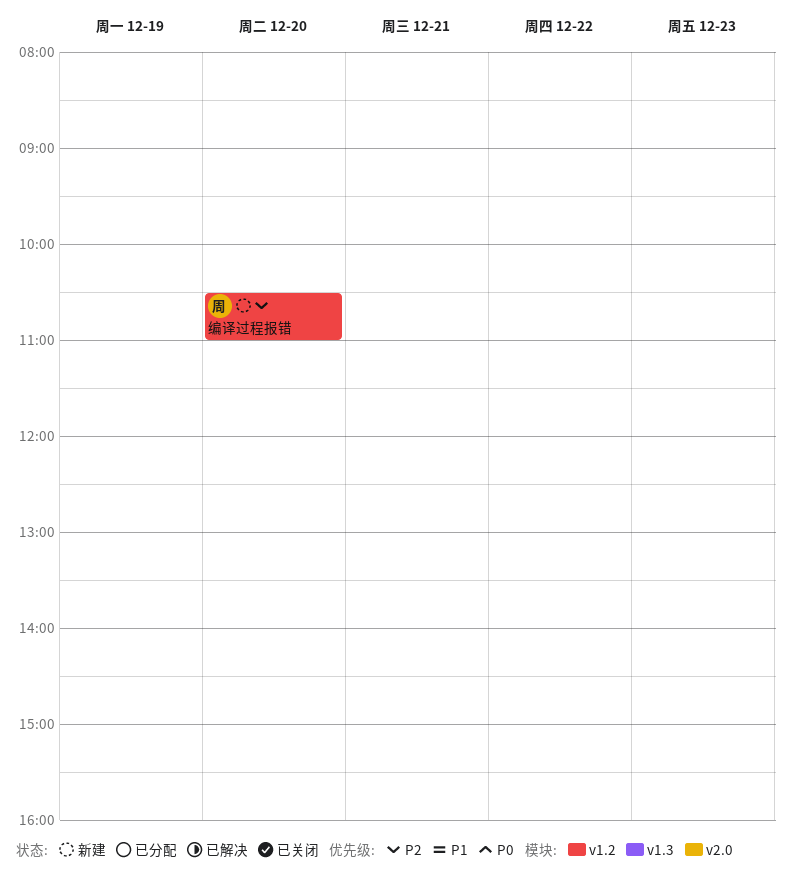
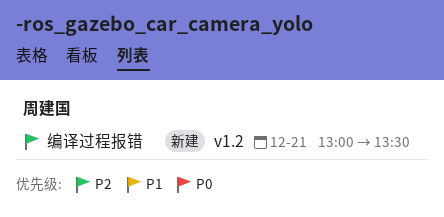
编译过程报错, day: Dec 20 -> Dec 21
编译过程报错, begins: 10:30 -> 13:00
编译过程报错, ends: 11:00 -> 13:30

